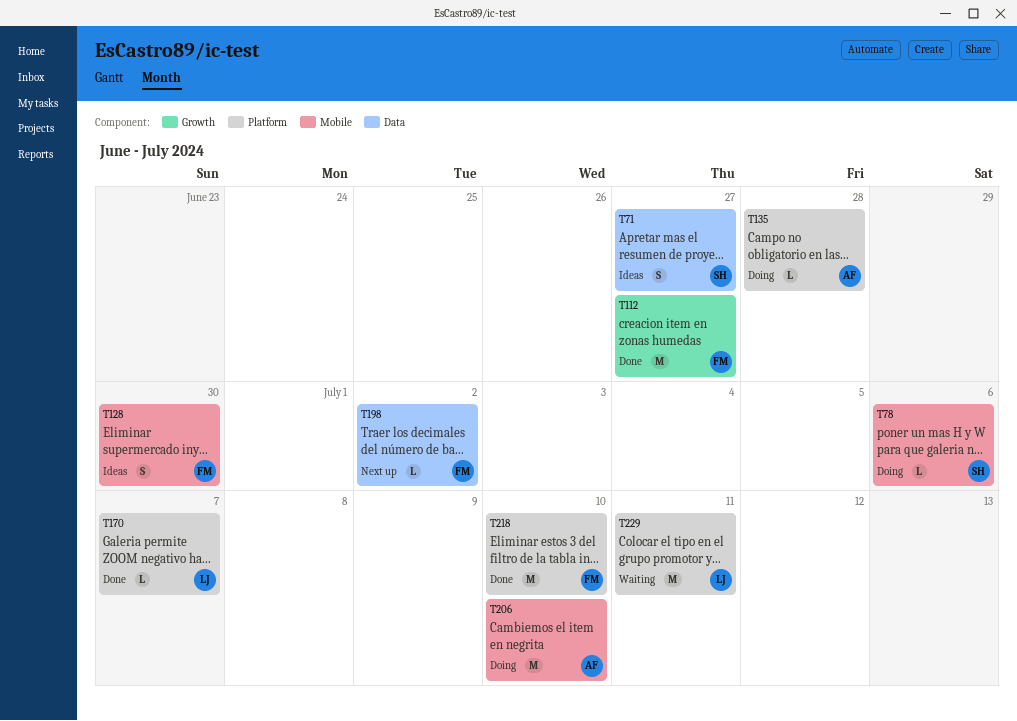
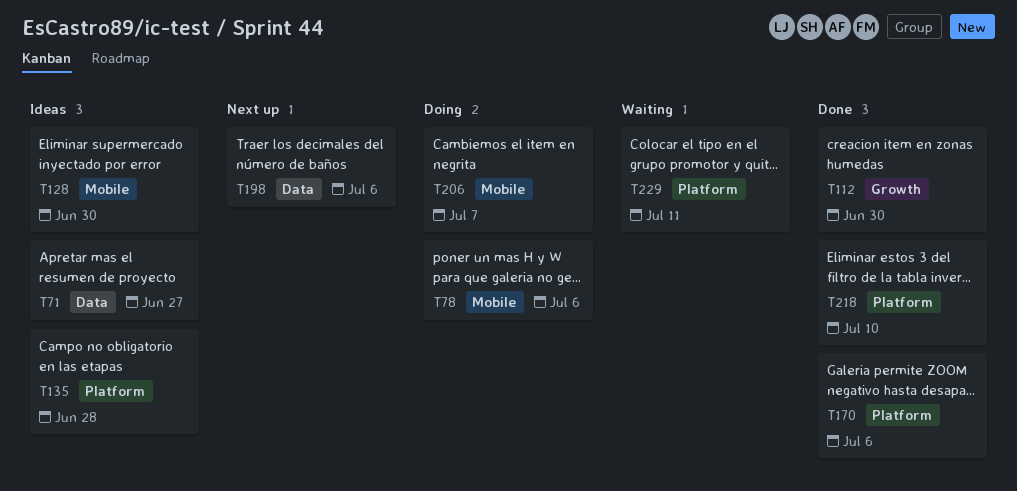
T112, due: Jun 27 -> Jun 30
T135, status: Doing -> Ideas
T170, due: Jul 7 -> Jul 6
T198, due: Jul 2 -> Jul 6
T206, due: Jul 10 -> Jul 7

